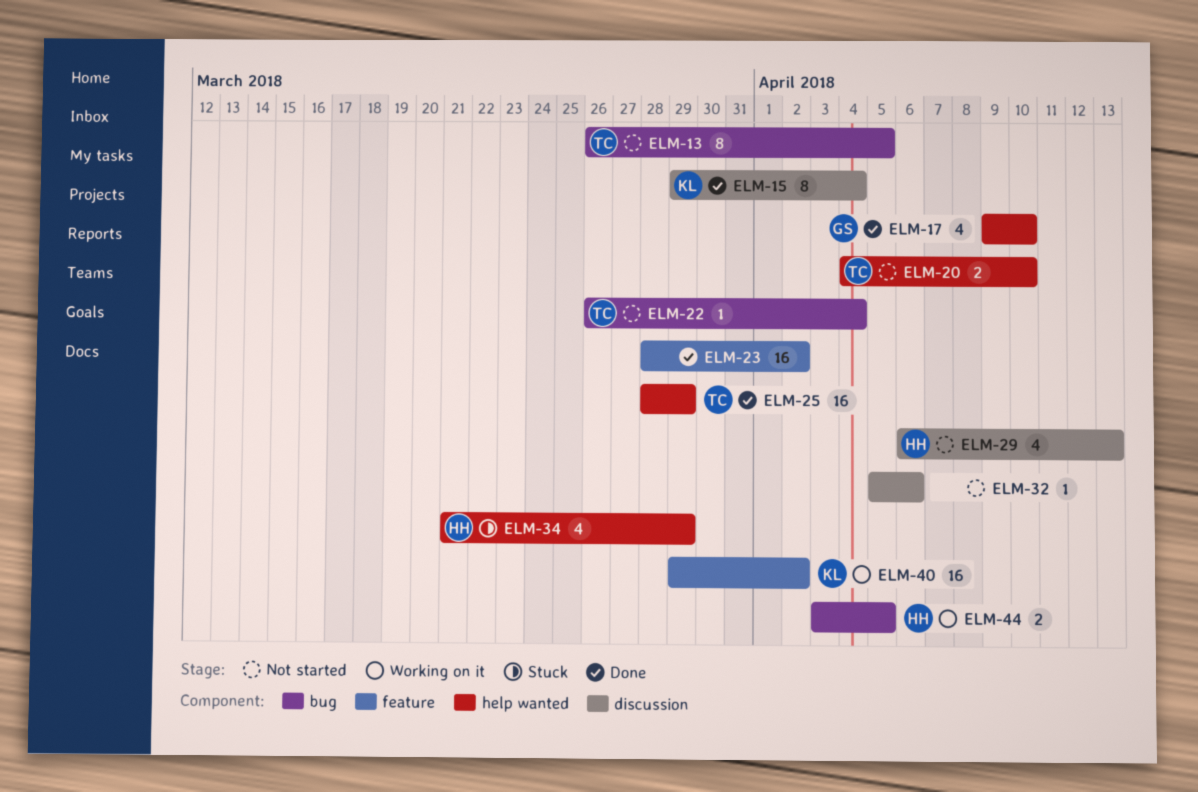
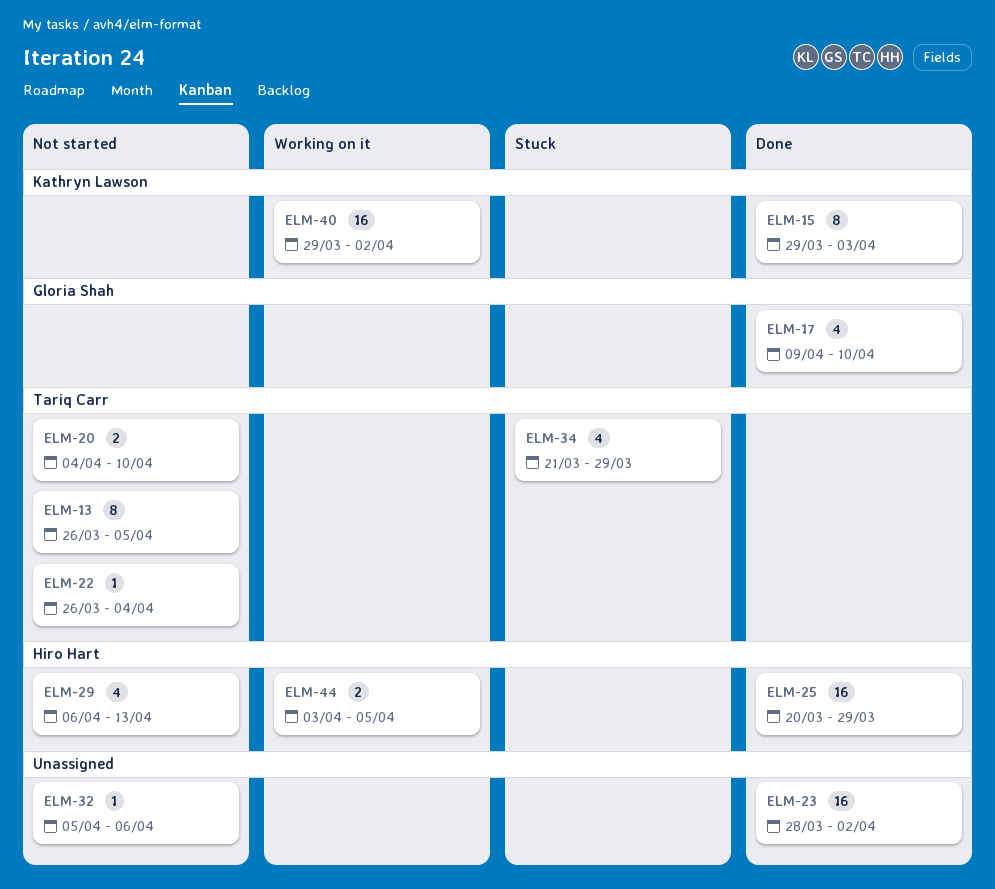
ELM-15, due: Apr 4 -> Apr 3
ELM-25, owner: Tariq Carr -> Hiro Hart
ELM-25, start: Mar 28 -> Mar 20
ELM-34, owner: Hiro Hart -> Tariq Carr

